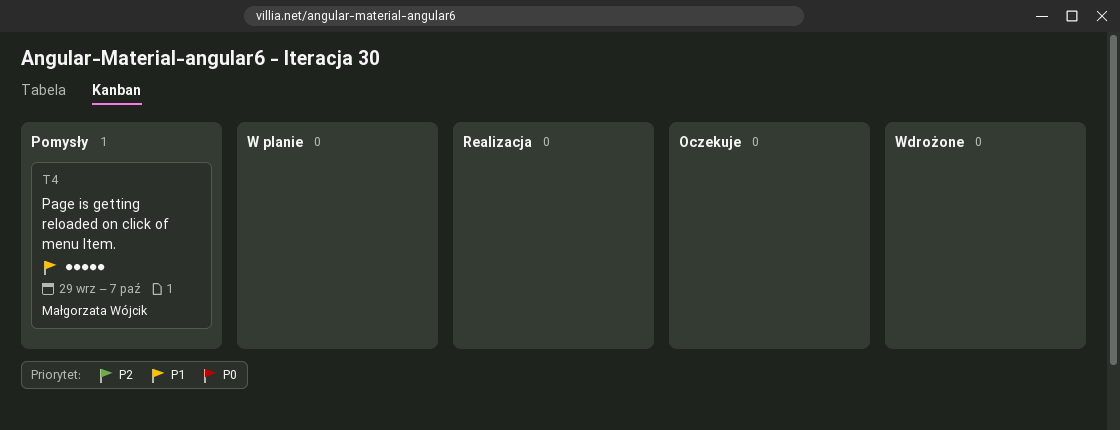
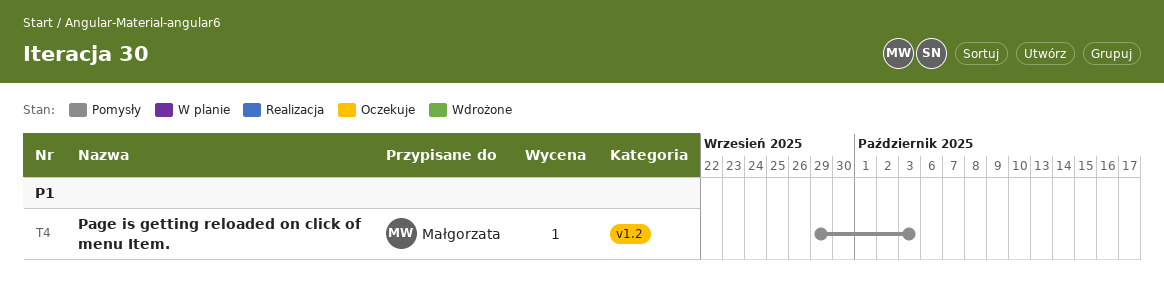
T4, estimate: 5 -> 1
T4, due: Oct 7 -> Oct 3

